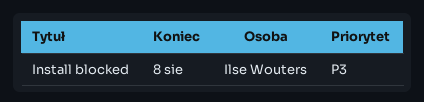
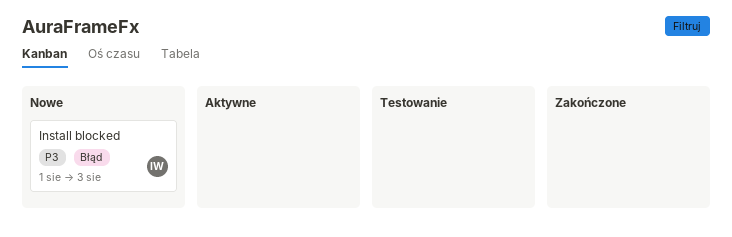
Install blocked, due: Aug 8 -> Aug 3

